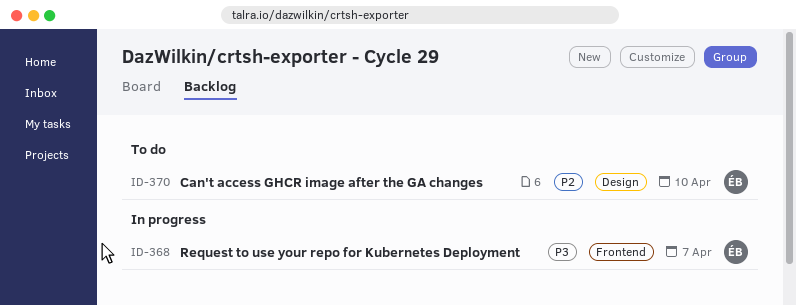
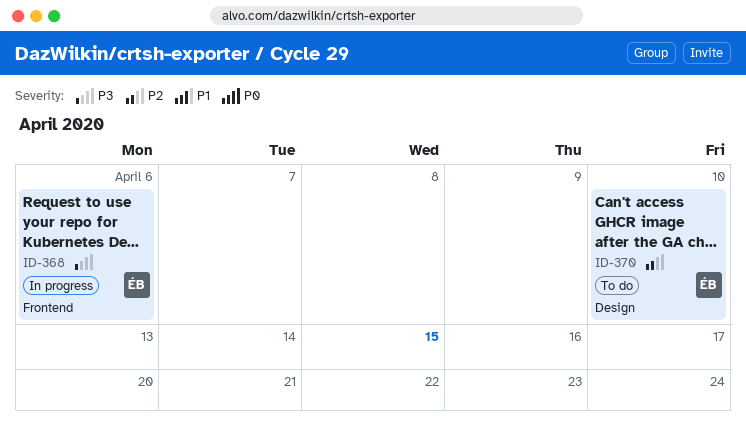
ID-368, due: Apr 7 -> Apr 6

